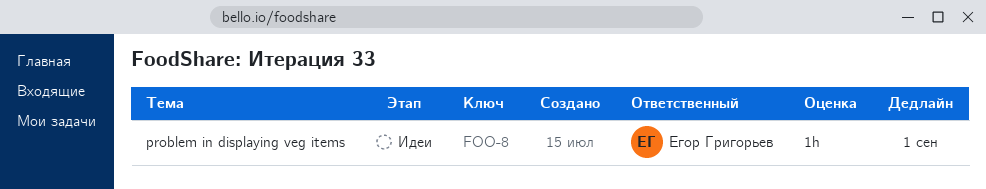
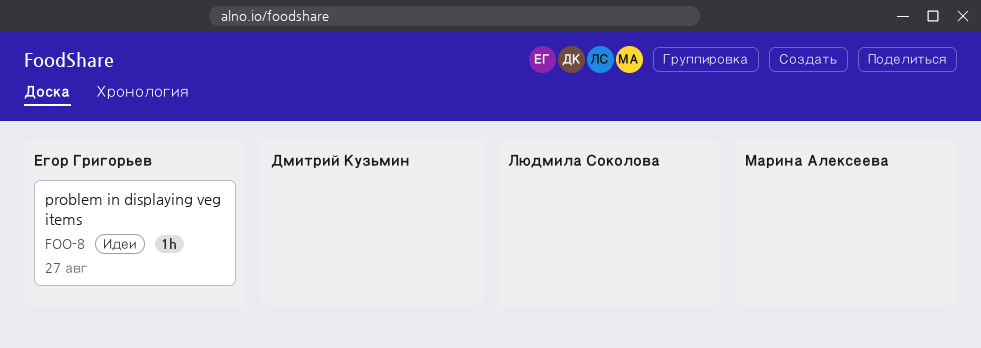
FOO-8, due: Sep 1 -> Aug 27

